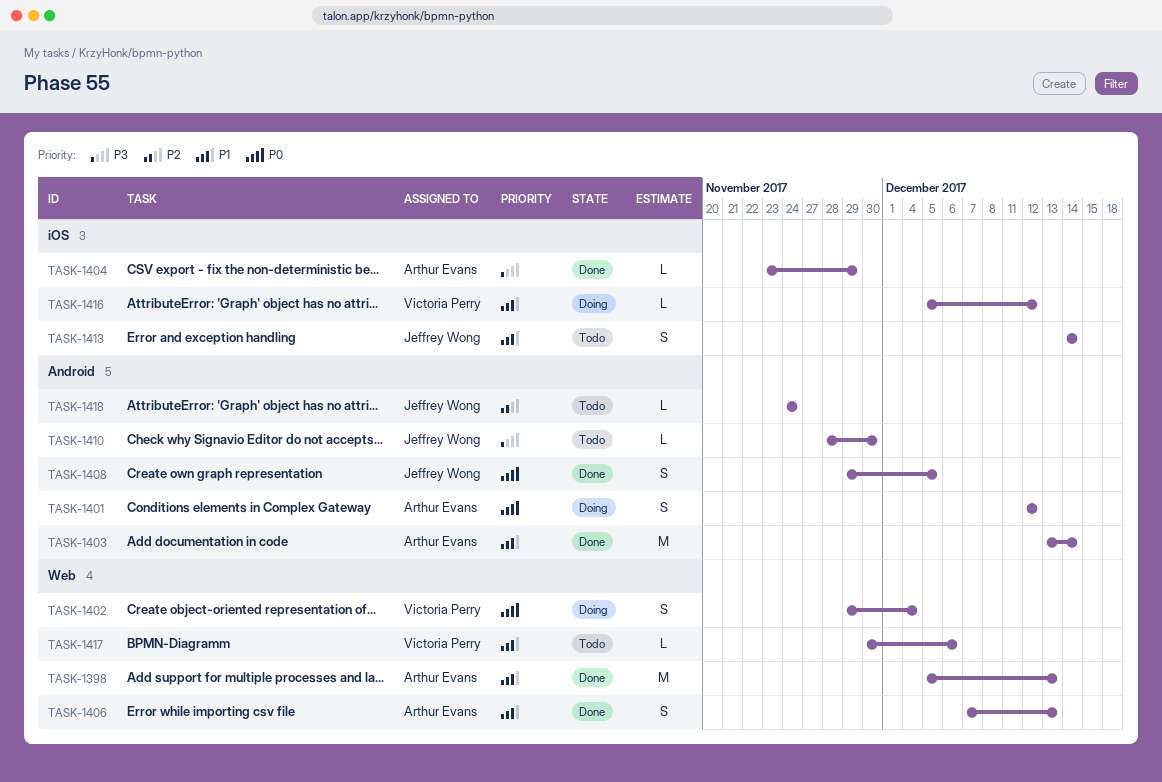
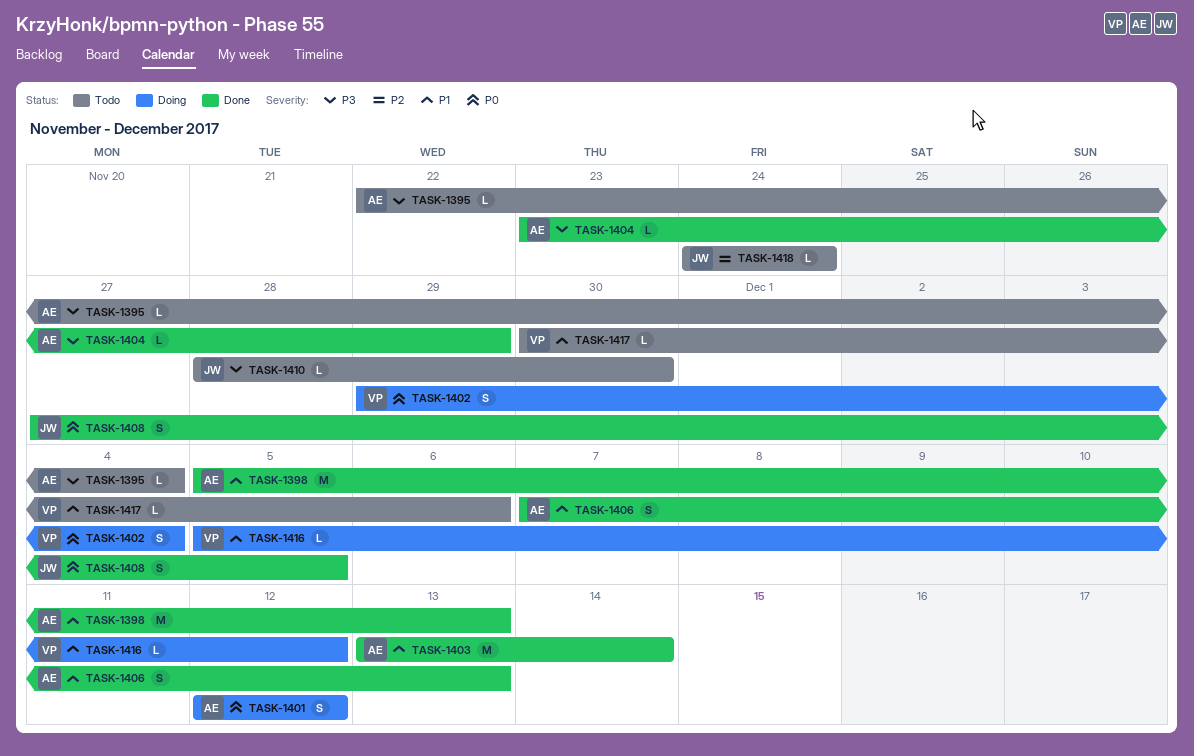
TASK-1395: none -> present
TASK-1408, start: Nov 29 -> Nov 27
TASK-1413: present -> none

